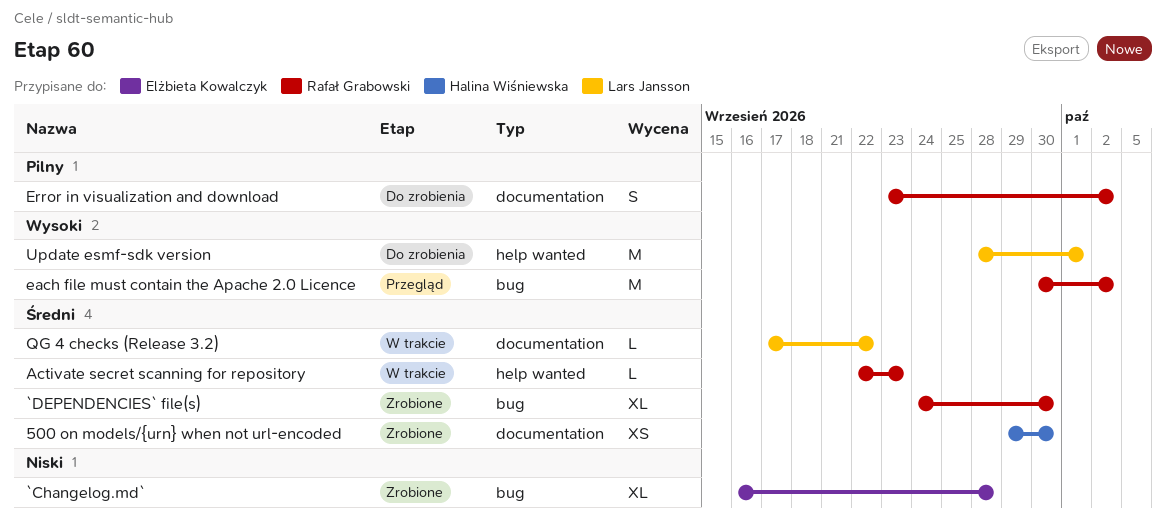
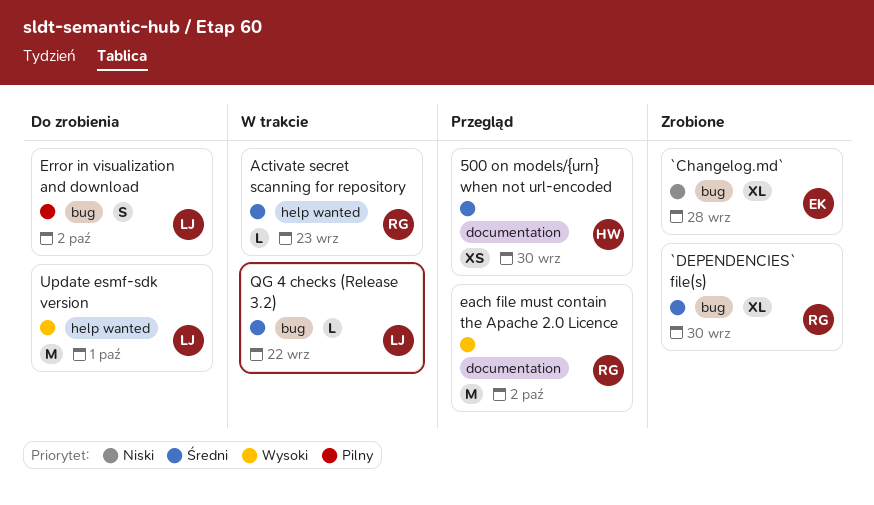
500 on models/{urn} when not url-encoded, status: Zrobione -> Przegląd
each file must contain the Apache 2.0 Licence, label: bug -> documentation
Error in visualization and download, owner: Rafał Grabowski -> Lars Jansson
Error in visualization and download, label: documentation -> bug
QG 4 checks (Release 3.2), label: documentation -> bug

